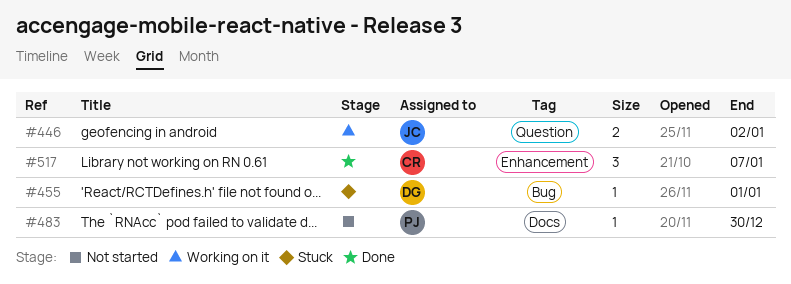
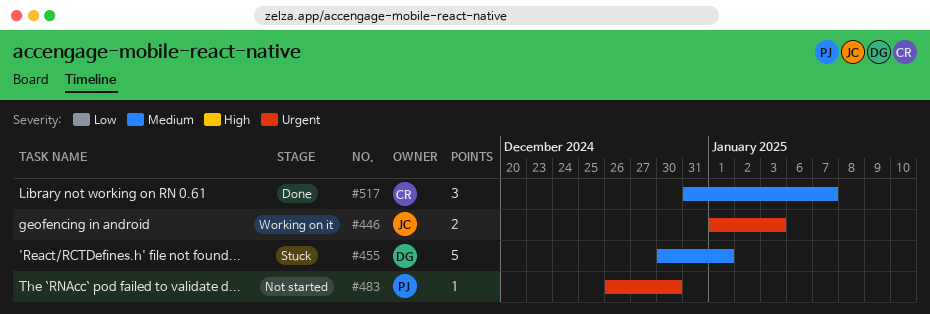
#446, due: Jan 2 -> Jan 3
#455, estimate: 1 -> 5

